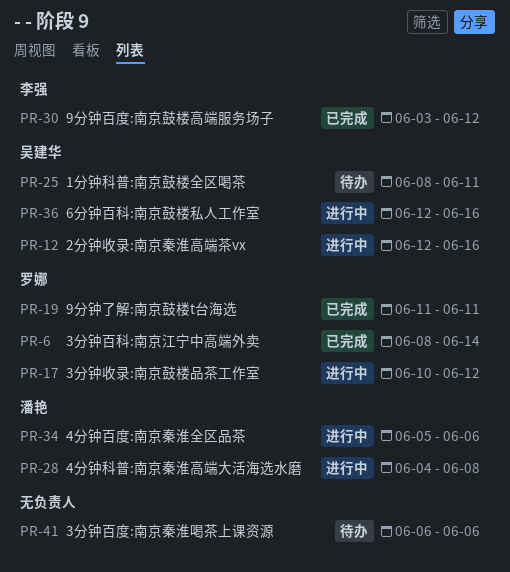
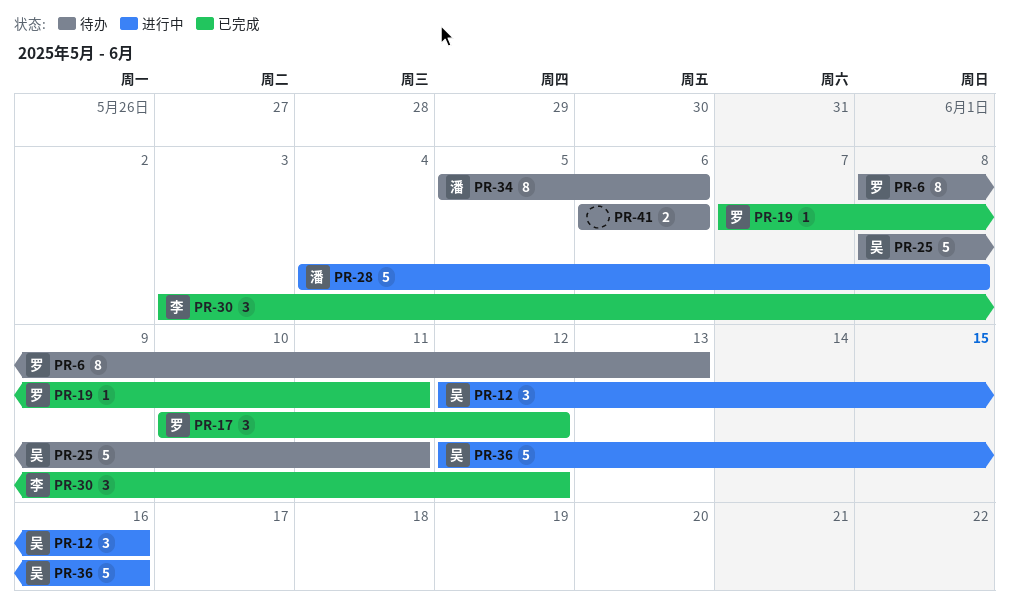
PR-6, status: 已完成 -> 待办
PR-6, due: Jun 14 -> Jun 13
PR-17, status: 进行中 -> 已完成
PR-19, start: Jun 11 -> Jun 7
PR-34, status: 进行中 -> 待办

